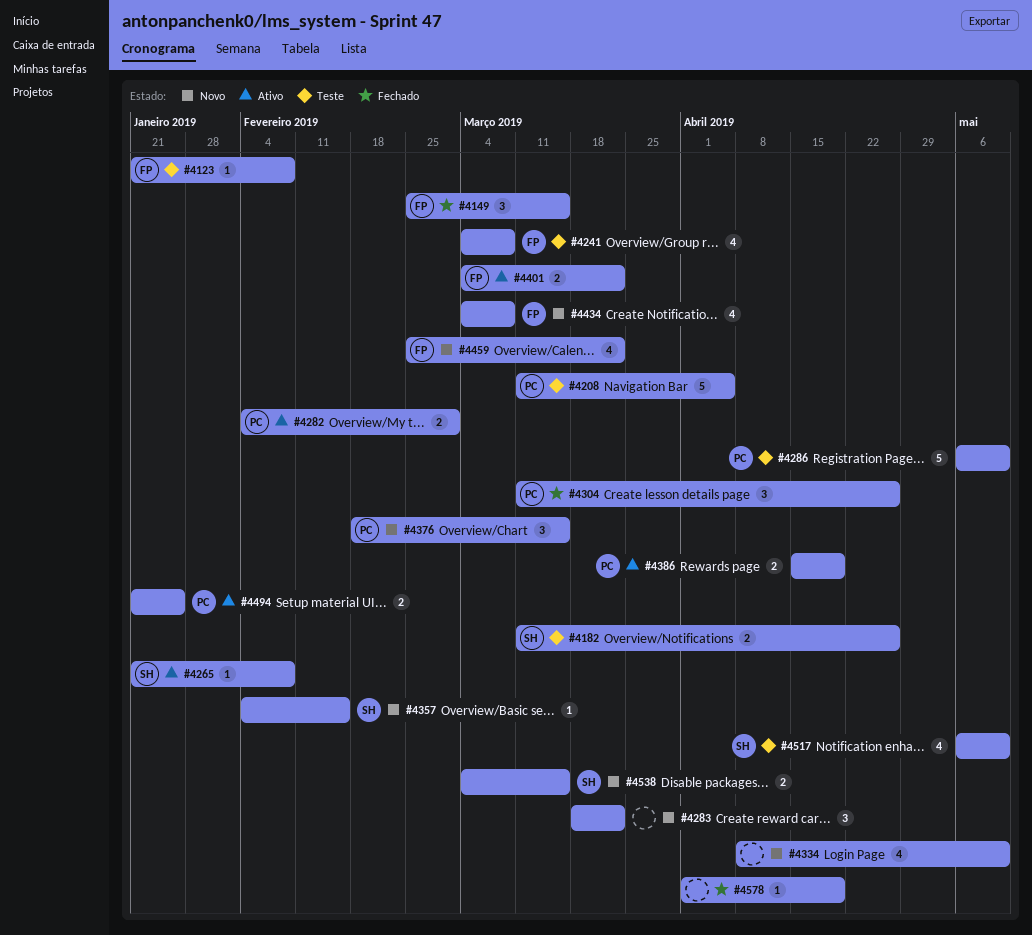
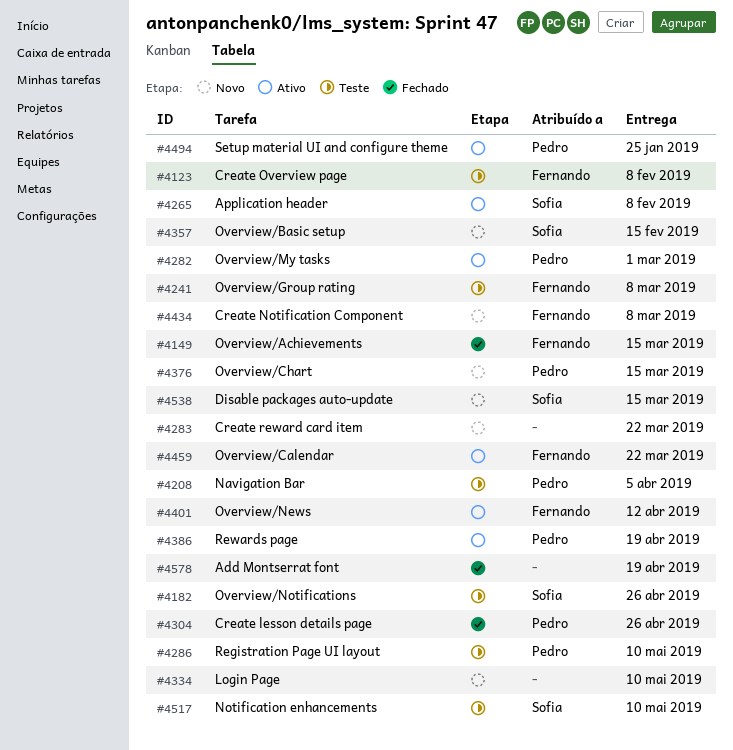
#4401, due: Mar 22 -> Apr 12
#4459, status: Novo -> Ativo

